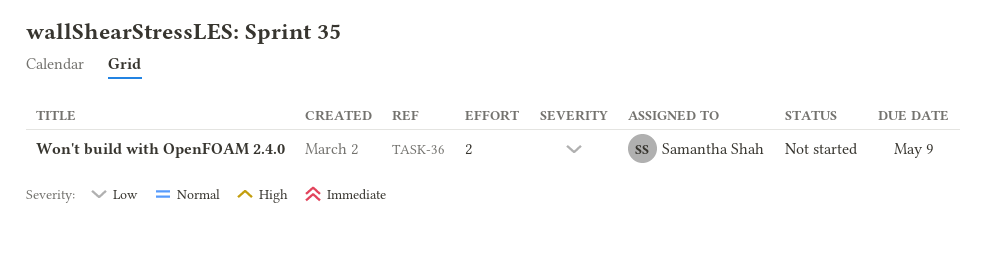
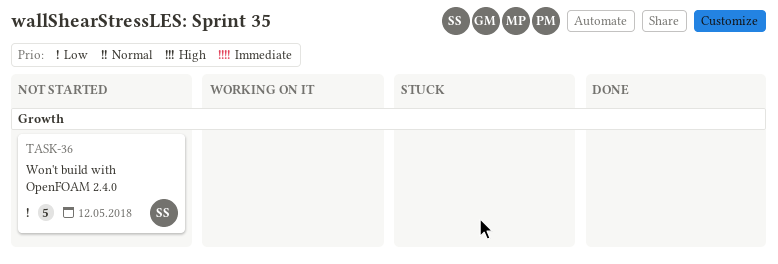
TASK-36, estimate: 2 -> 5
TASK-36, due: May 9 -> May 12

